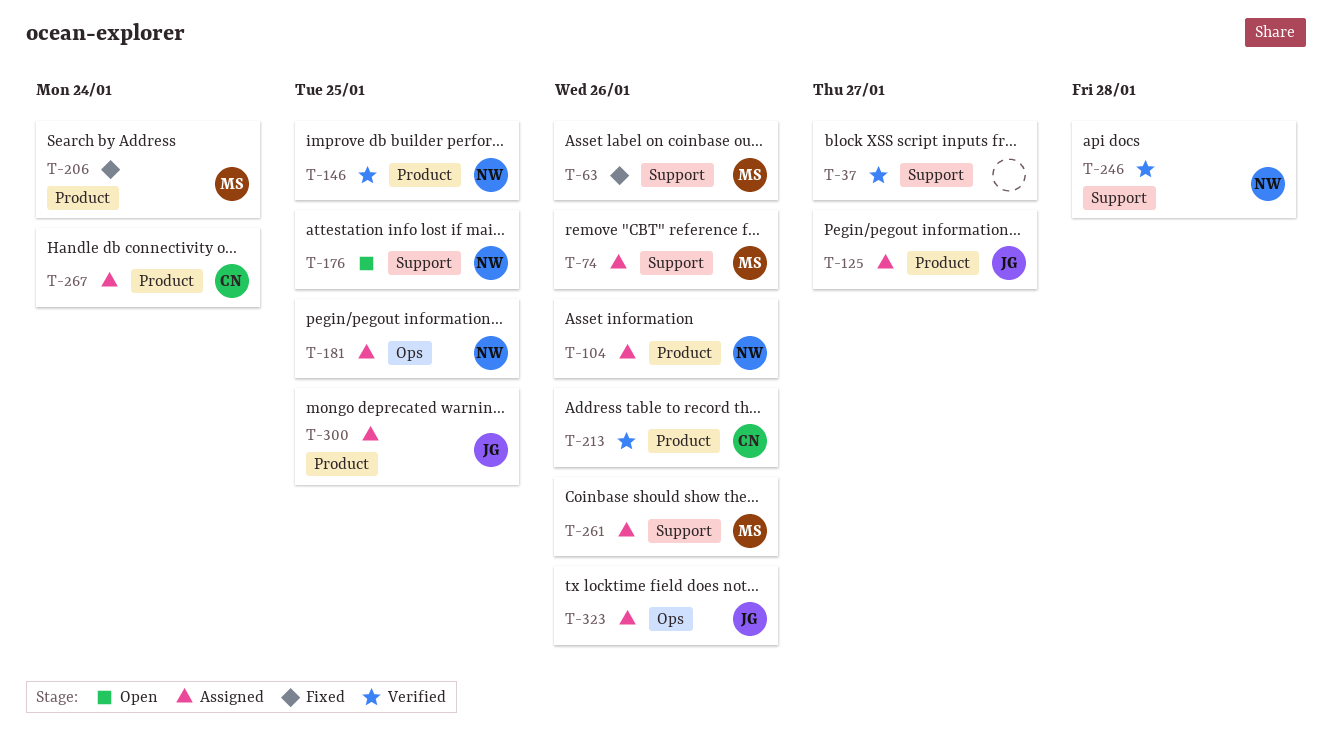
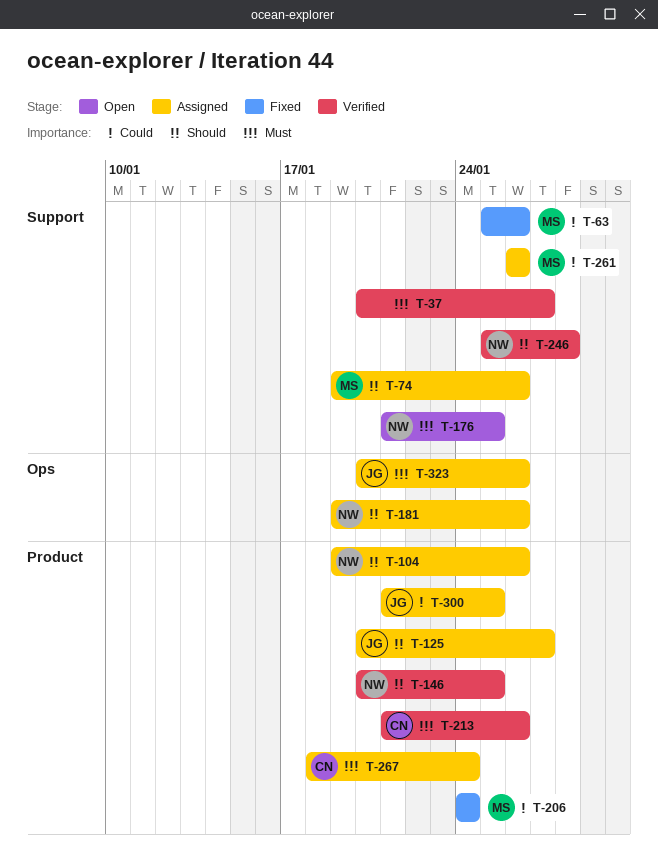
T-181, due: Jan 25 -> Jan 26

